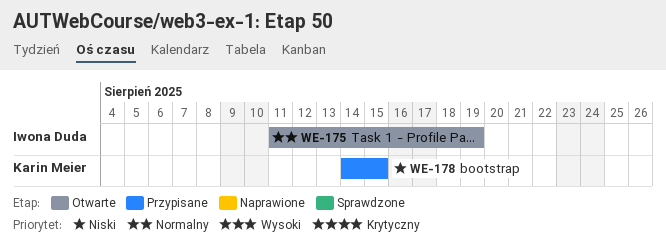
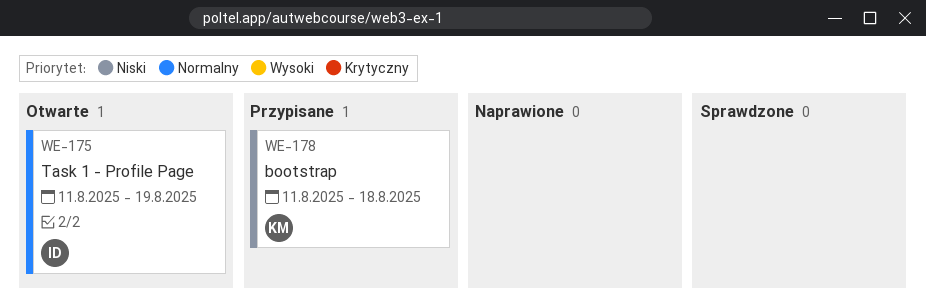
WE-178, start: Aug 14 -> Aug 11
WE-178, due: Aug 15 -> Aug 18

